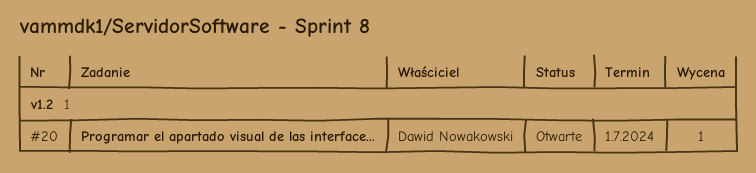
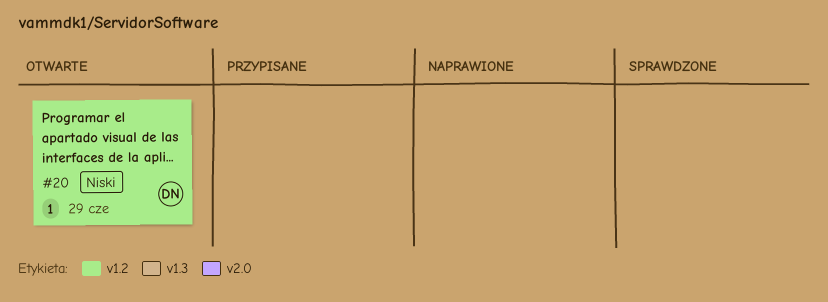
#20, due: Jul 1 -> Jun 29

